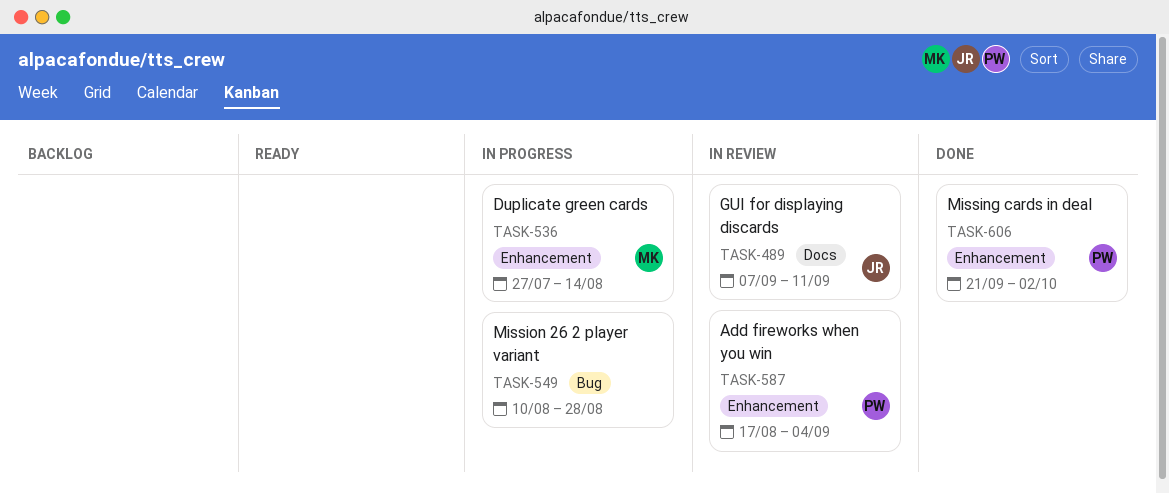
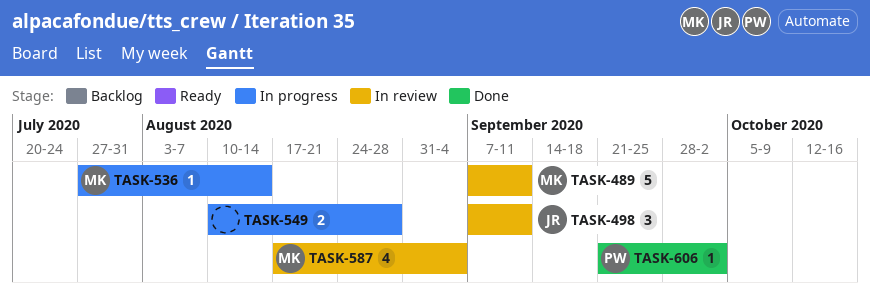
TASK-489, owner: JR -> MK
TASK-498: none -> present
TASK-587, owner: PW -> MK

